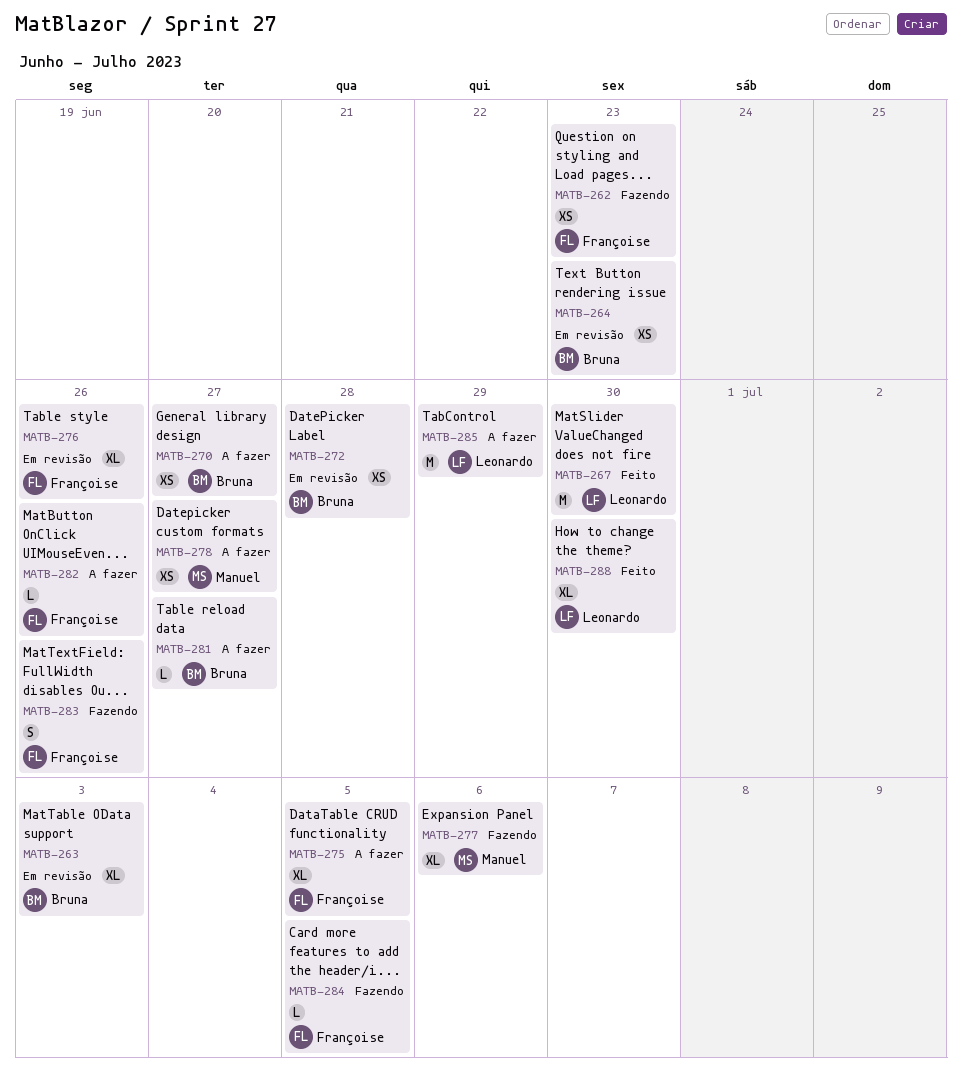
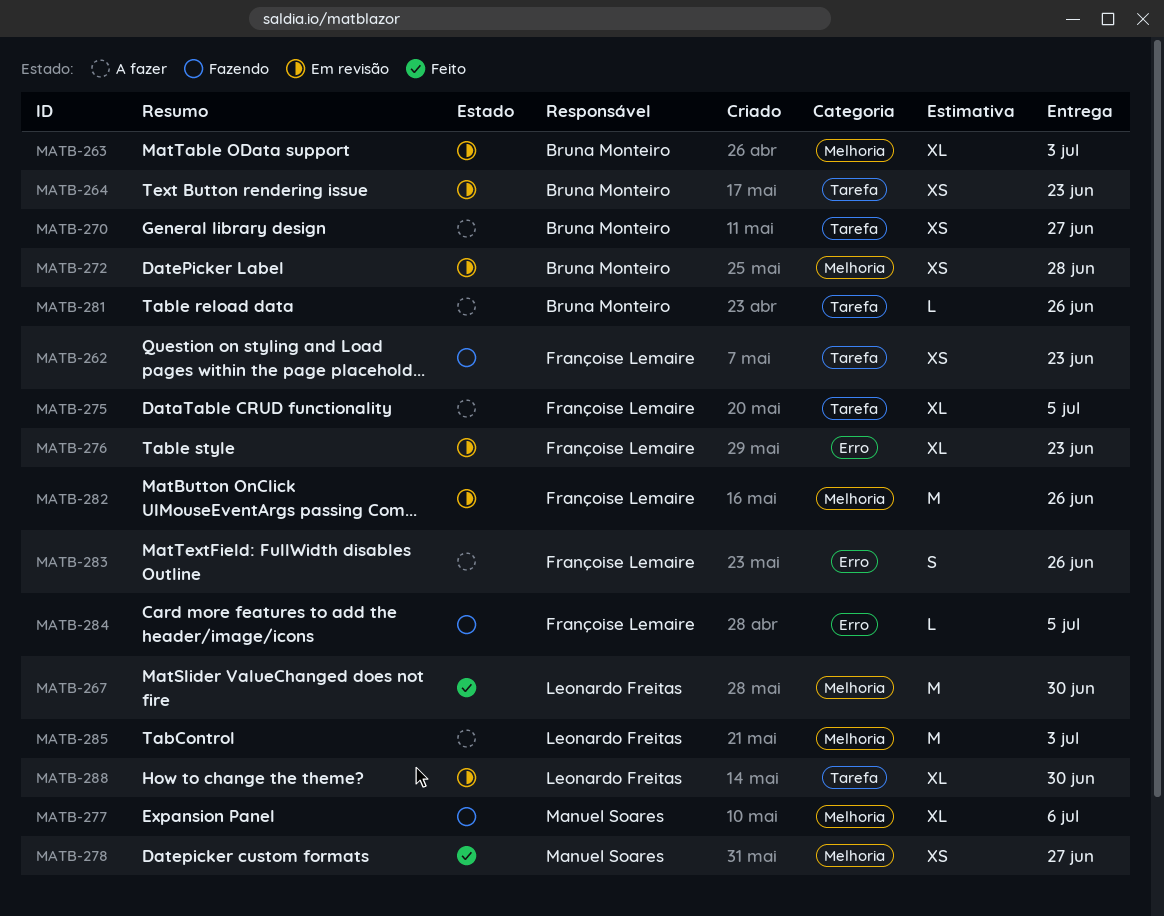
MATB-276, due: Jun 26 -> Jun 23
MATB-278, status: A fazer -> Feito
MATB-281, due: Jun 27 -> Jun 26
MATB-282, status: A fazer -> Em revisão
MATB-282, estimate: L -> M
MATB-283, status: Fazendo -> A fazer
MATB-285, due: Jun 29 -> Jul 3
MATB-288, status: Feito -> Em revisão

